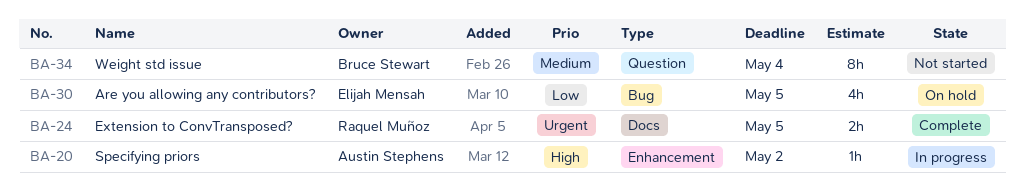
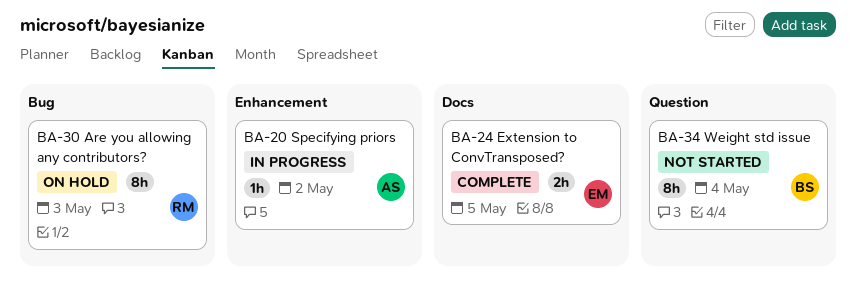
BA-24, owner: Raquel Muñoz -> Elijah Mensah
BA-30, owner: Elijah Mensah -> Raquel Muñoz
BA-30, estimate: 4h -> 8h
BA-30, due: May 5 -> May 3

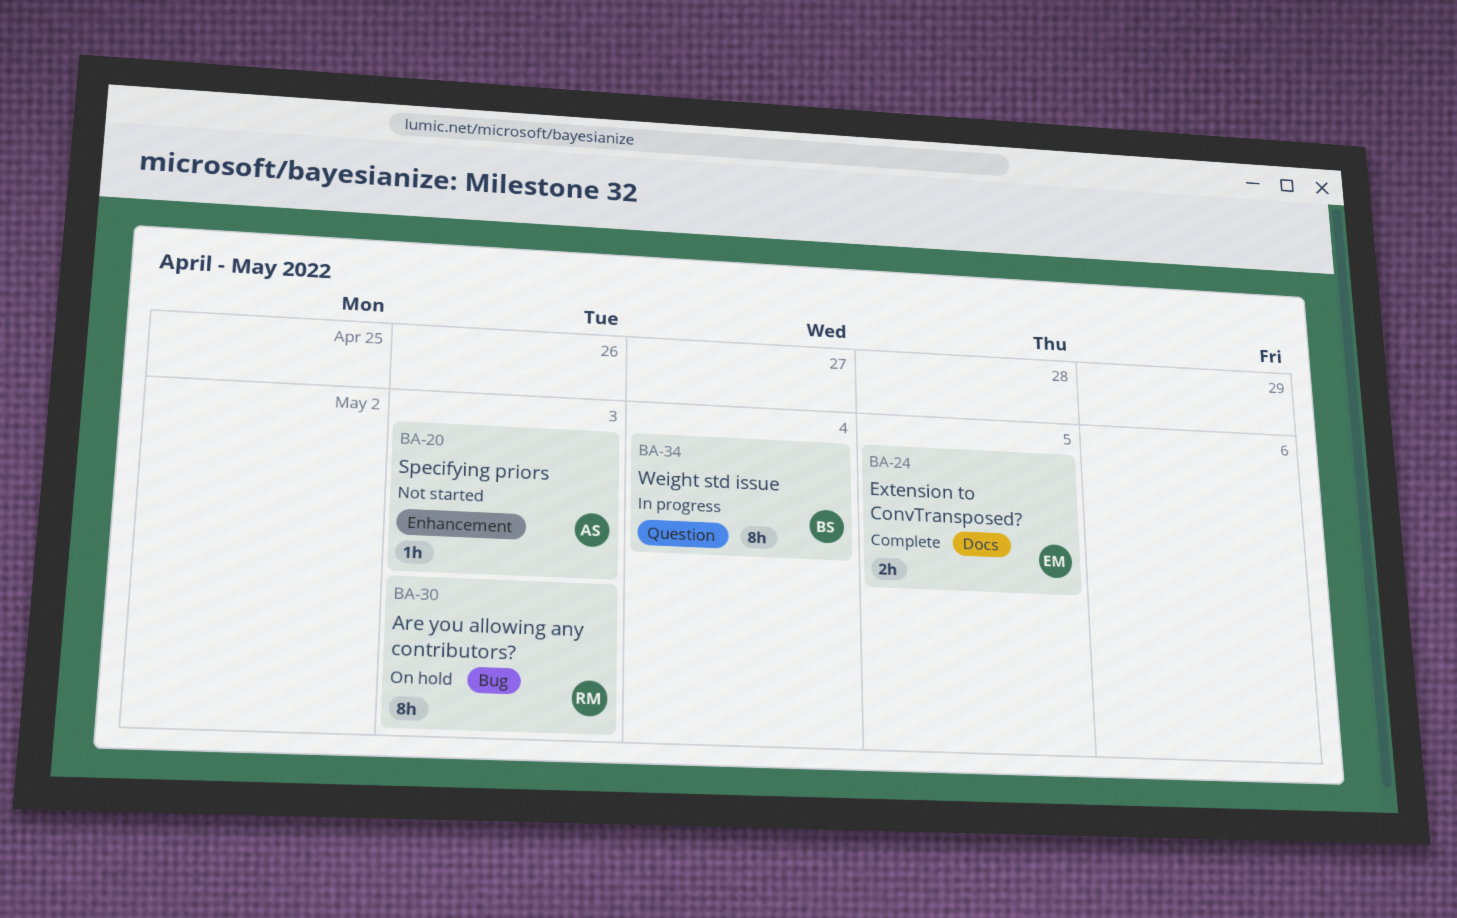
BA-20, status: In progress -> Not started
BA-20, due: May 2 -> May 3
BA-34, status: Not started -> In progress

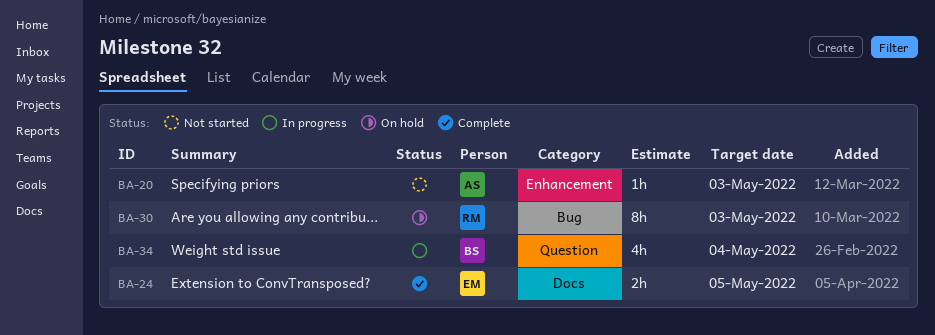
BA-34, estimate: 8h -> 4h

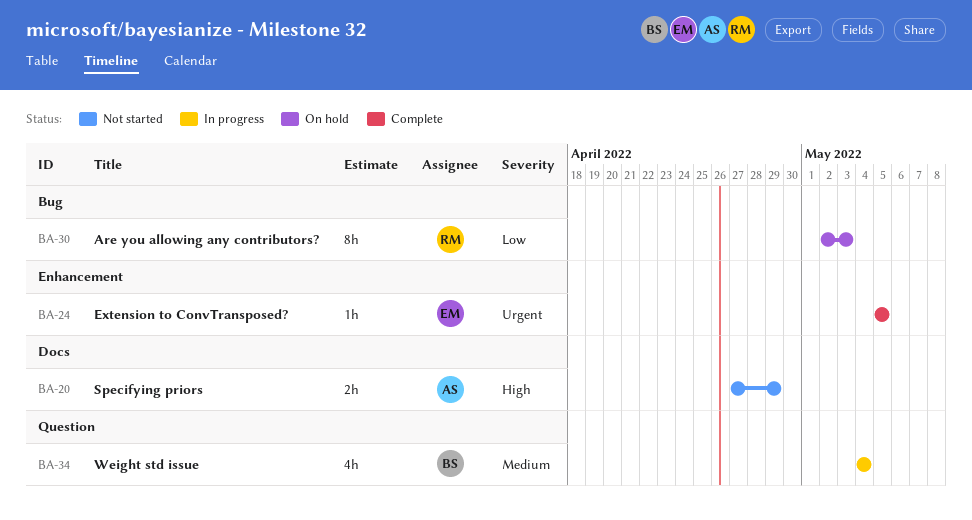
BA-20, label: Enhancement -> Docs
BA-20, estimate: 1h -> 2h
BA-20, due: May 3 -> Apr 29
BA-24, label: Docs -> Enhancement
BA-24, estimate: 2h -> 1h

